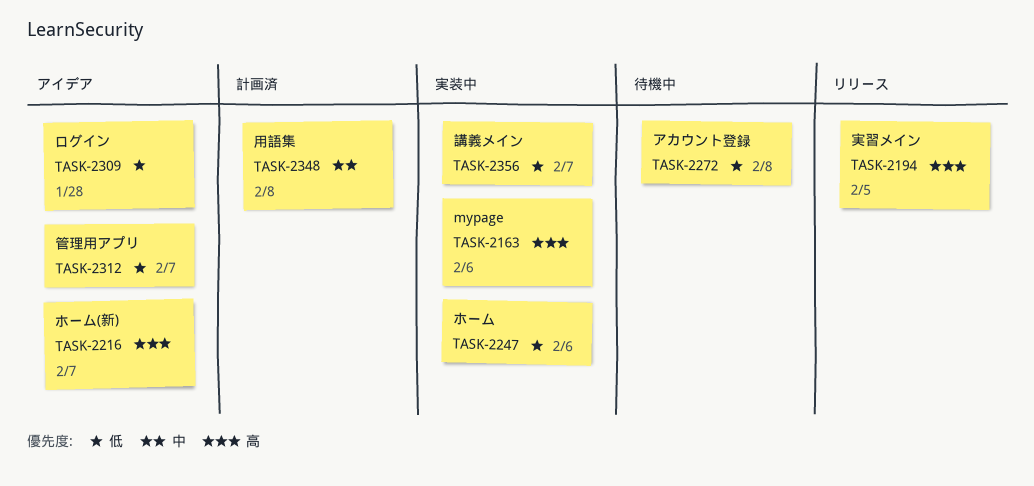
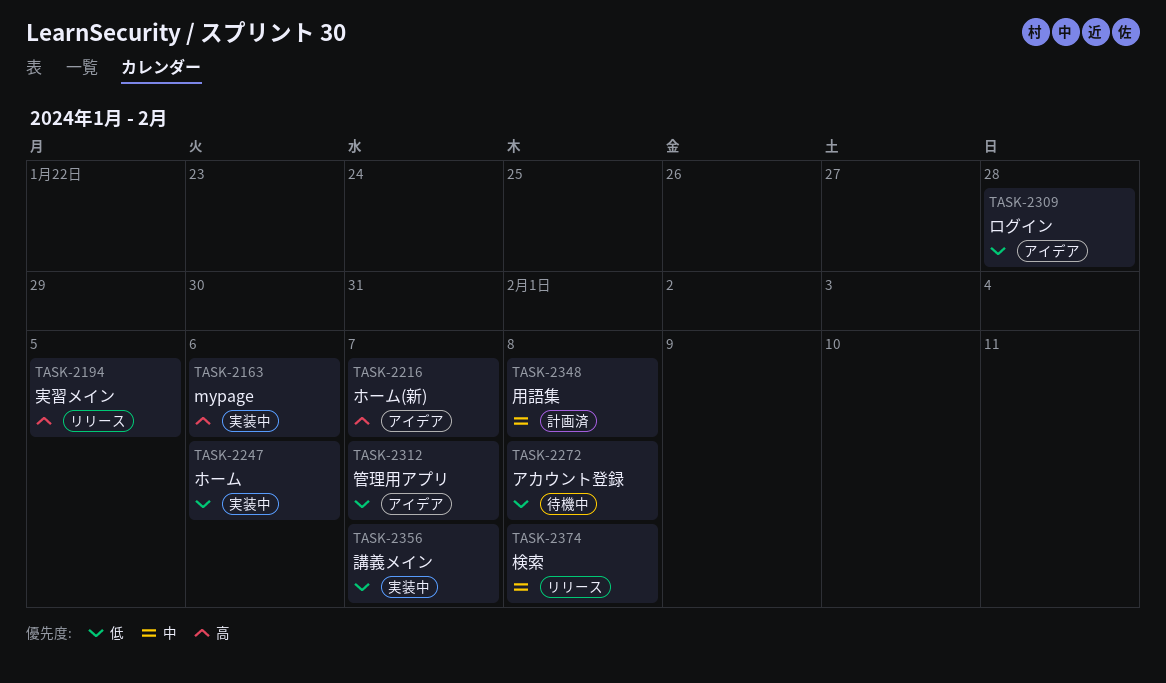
TASK-2374: none -> present

